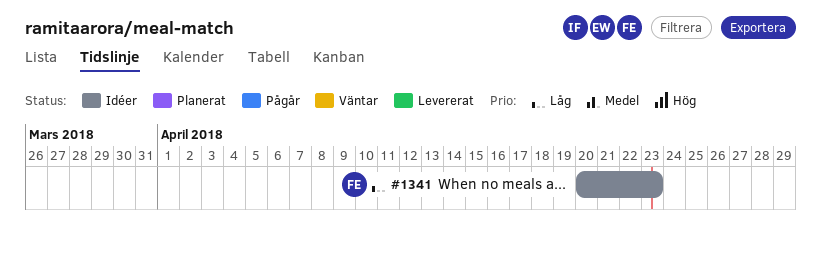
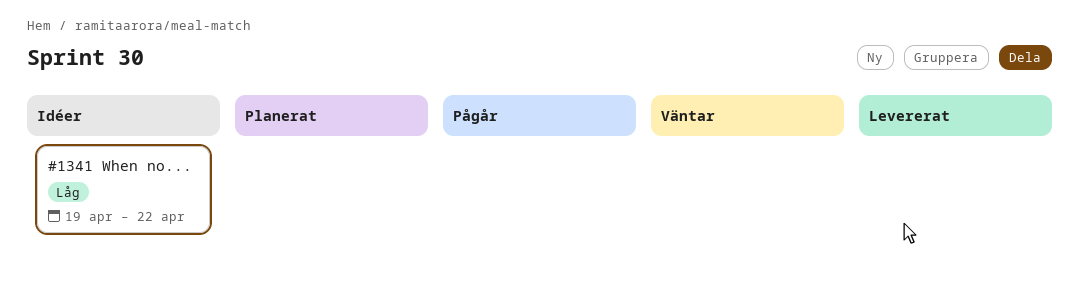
#1341, start: Apr 20 -> Apr 19
#1341, due: Apr 23 -> Apr 22

